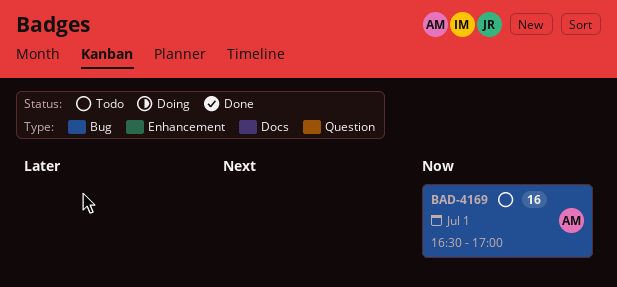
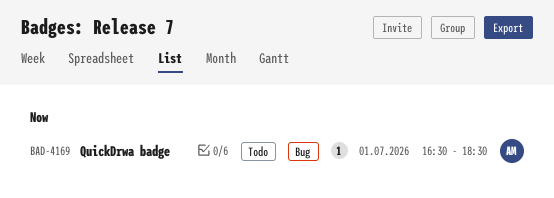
BAD-4169, estimate: 16 -> 1
BAD-4169, ends: 17:00 -> 18:30

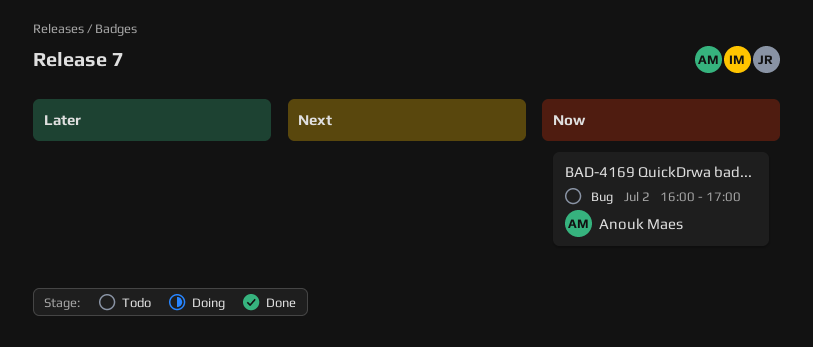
BAD-4169, day: Jul 1 -> Jul 2
BAD-4169, begins: 16:30 -> 16:00
BAD-4169, ends: 18:30 -> 17:00

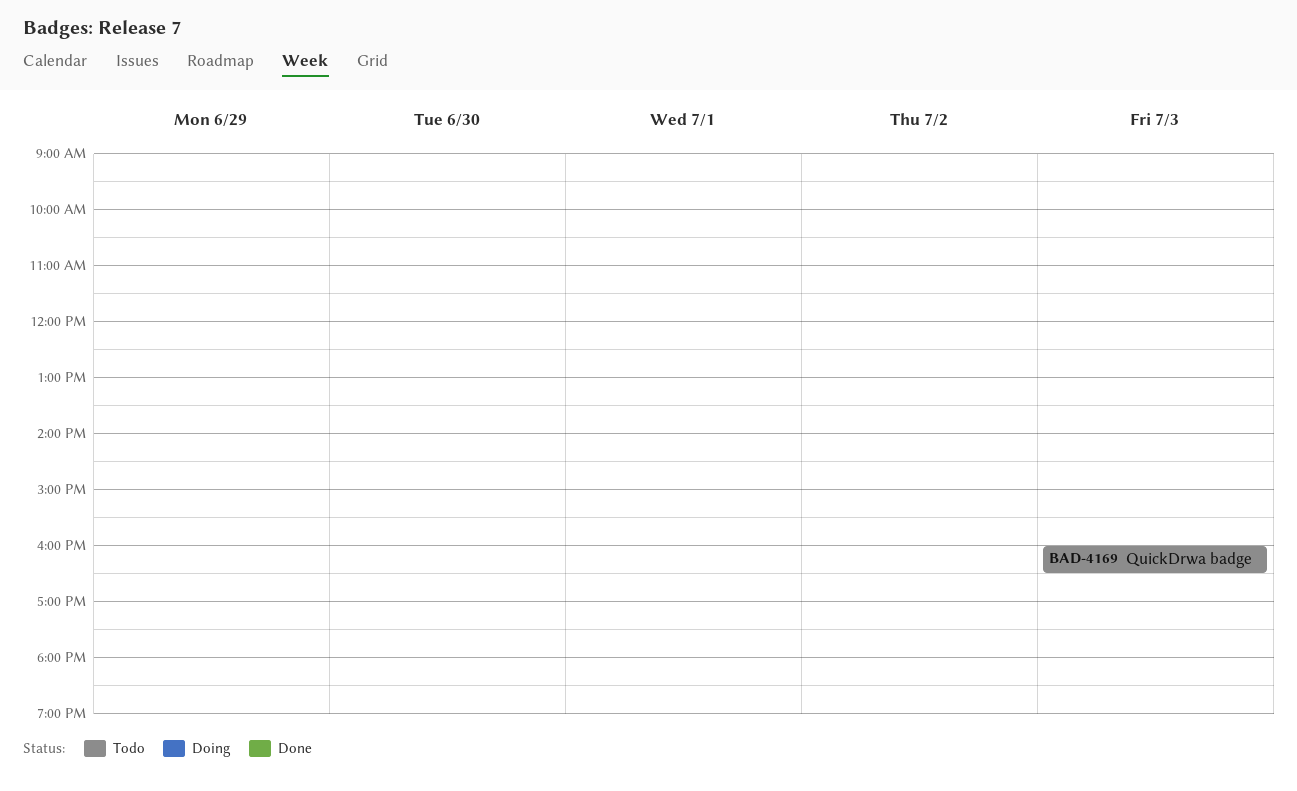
BAD-4169, day: Jul 2 -> Jul 3
BAD-4169, ends: 17:00 -> 16:30

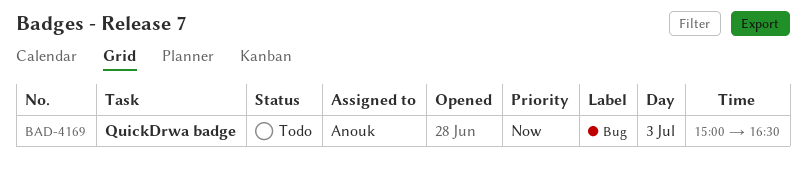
BAD-4169, begins: 16:00 -> 15:00

